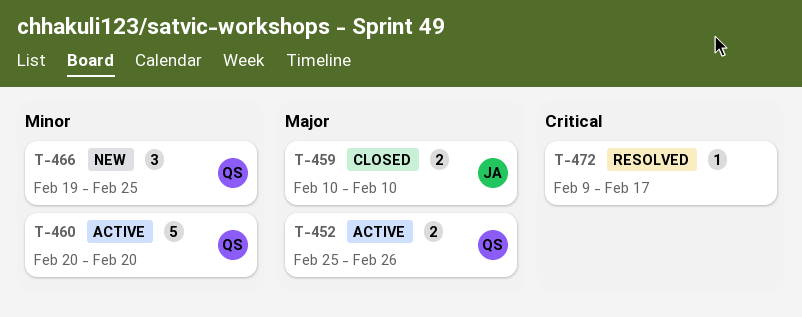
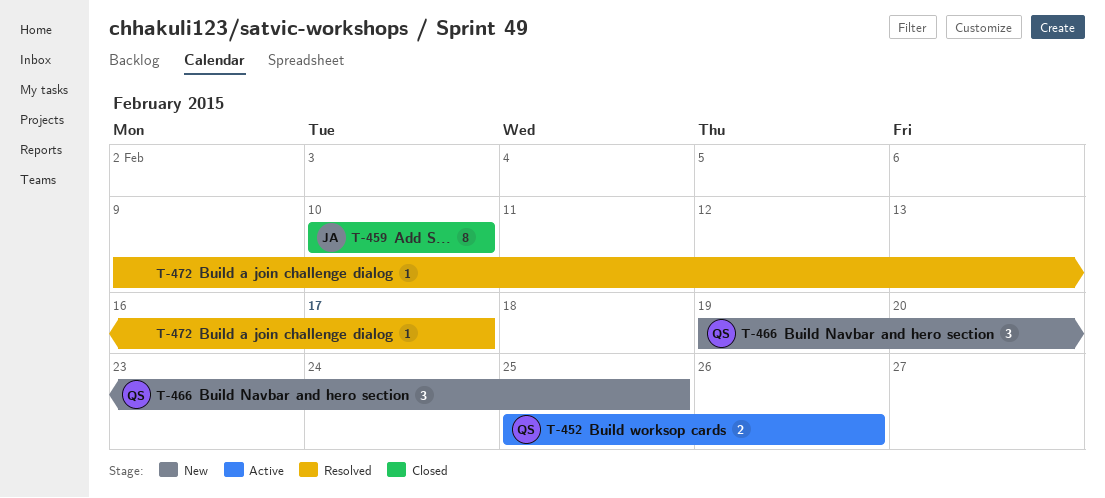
T-459, estimate: 2 -> 8
T-460: present -> none

